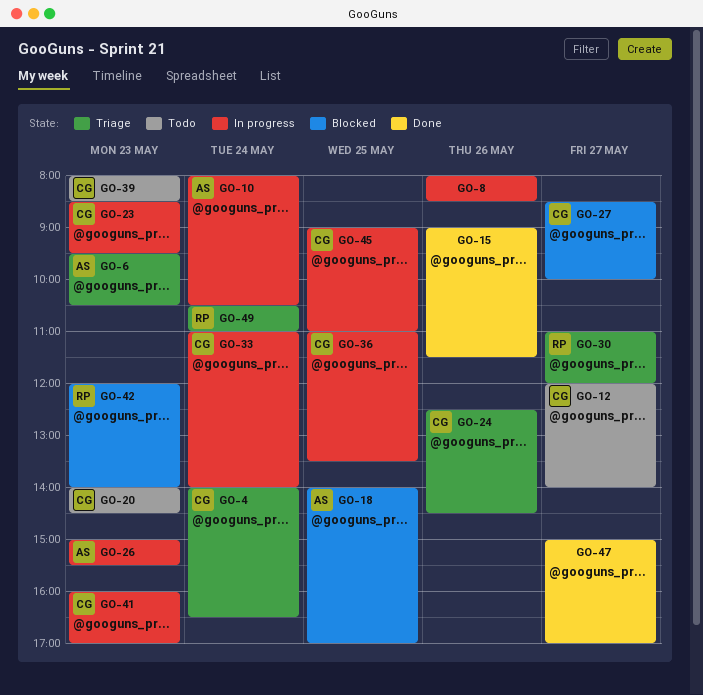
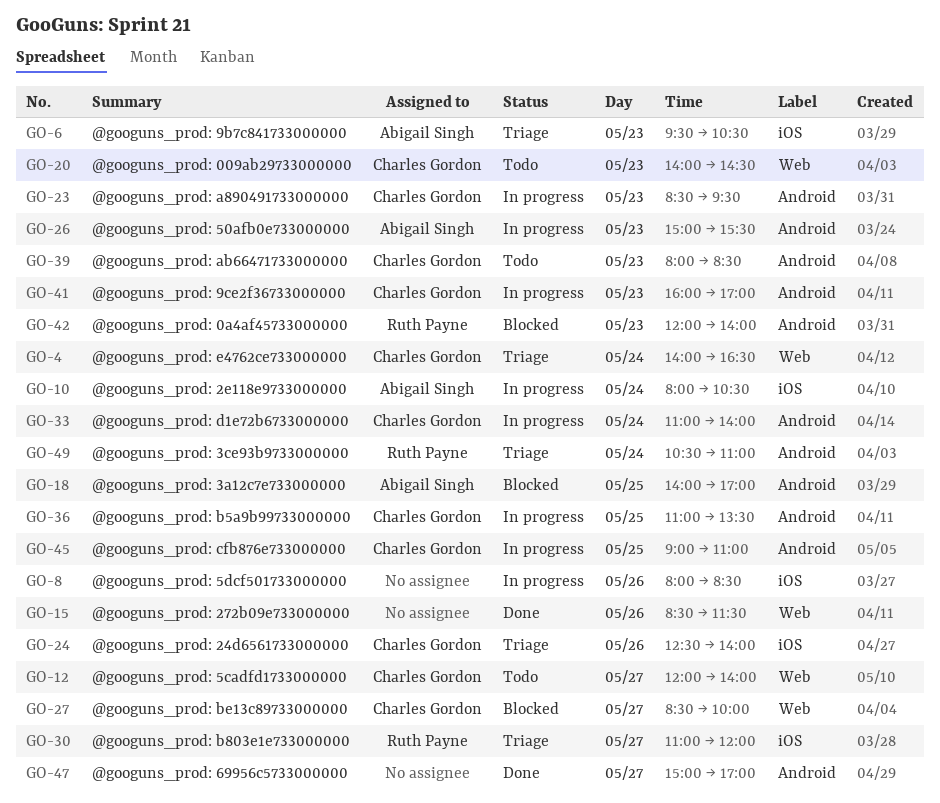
GO-15, begins: 09:00 -> 08:30
GO-24, ends: 14:30 -> 14:00

